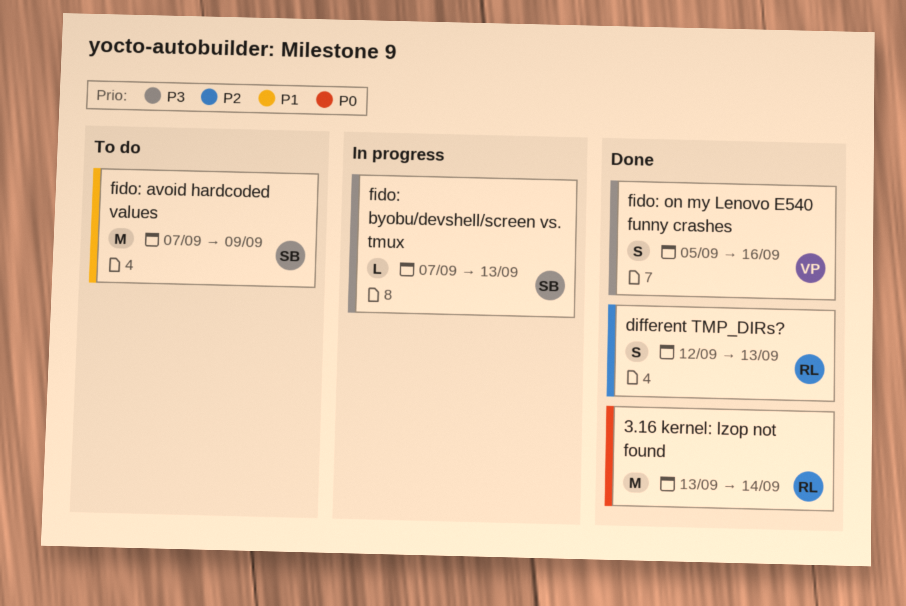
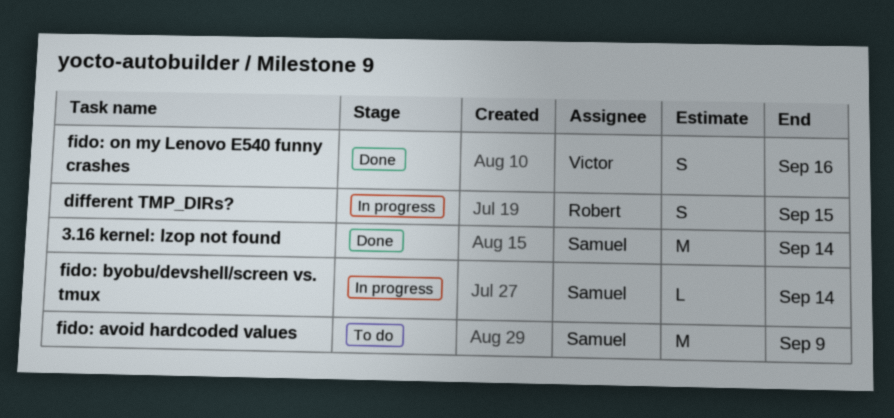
3.16 kernel: lzop not found, owner: Robert -> Samuel
different TMP_DIRs?, status: Done -> In progress
different TMP_DIRs?, due: Sep 13 -> Sep 15
fido: byobu/devshell/screen vs. tmux, due: Sep 13 -> Sep 14

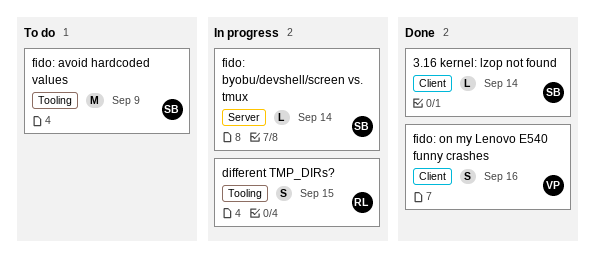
3.16 kernel: lzop not found, estimate: M -> L

